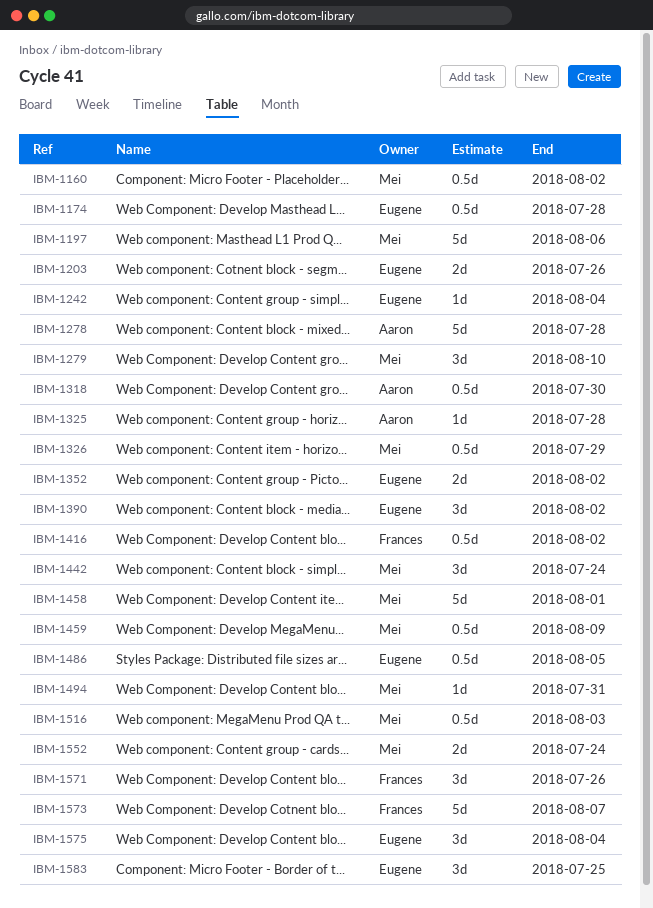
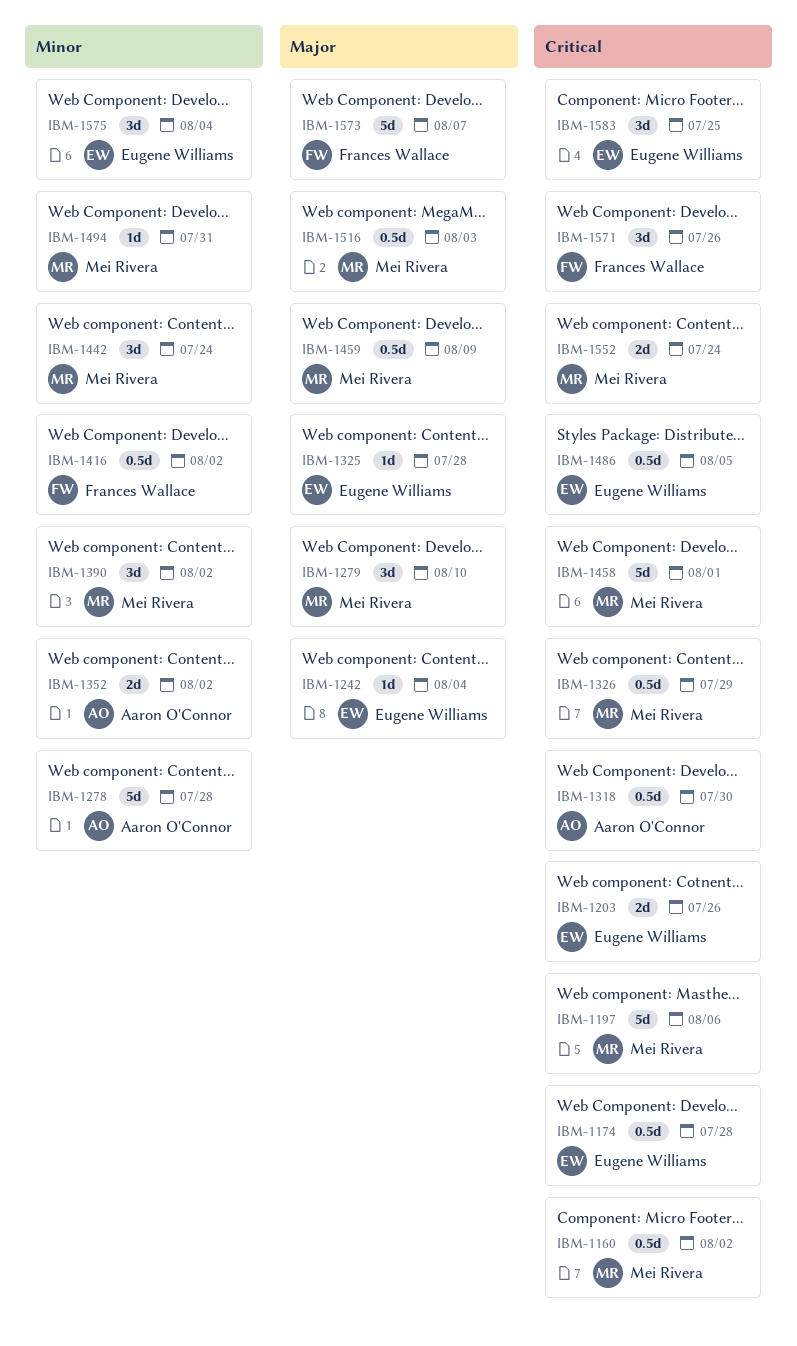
IBM-1325, owner: Aaron O'Connor -> Eugene Williams
IBM-1352, owner: Eugene Williams -> Aaron O'Connor
IBM-1390, owner: Eugene Williams -> Mei Rivera

